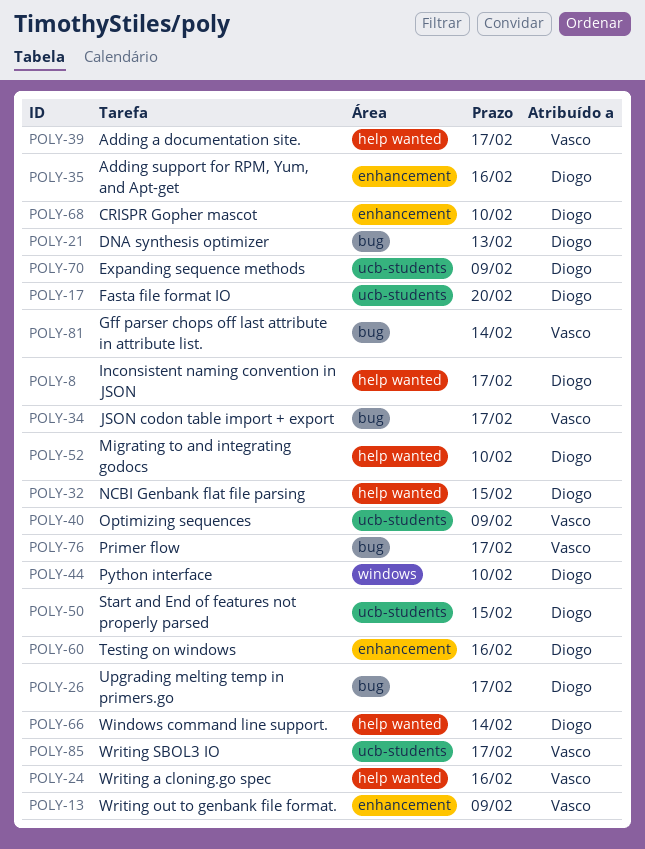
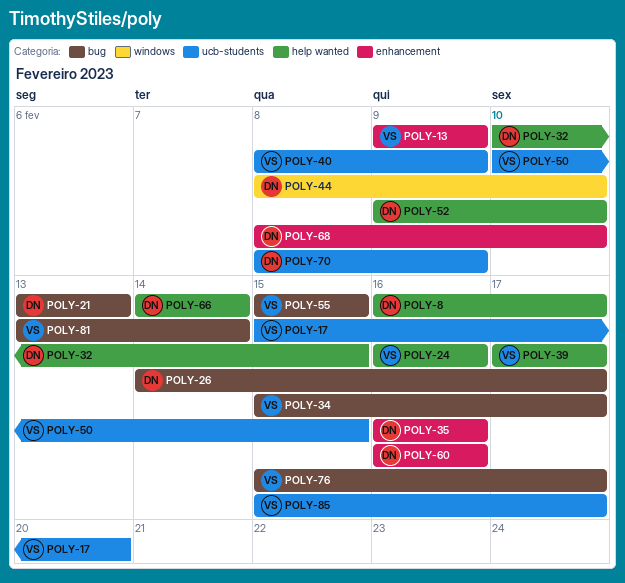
POLY-17, owner: Diogo -> Vasco
POLY-50, owner: Diogo -> Vasco
POLY-55: none -> present

